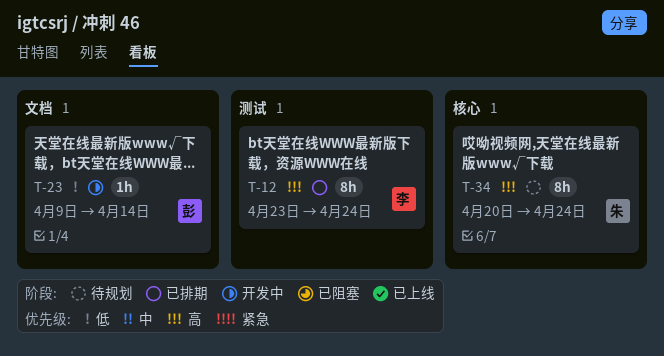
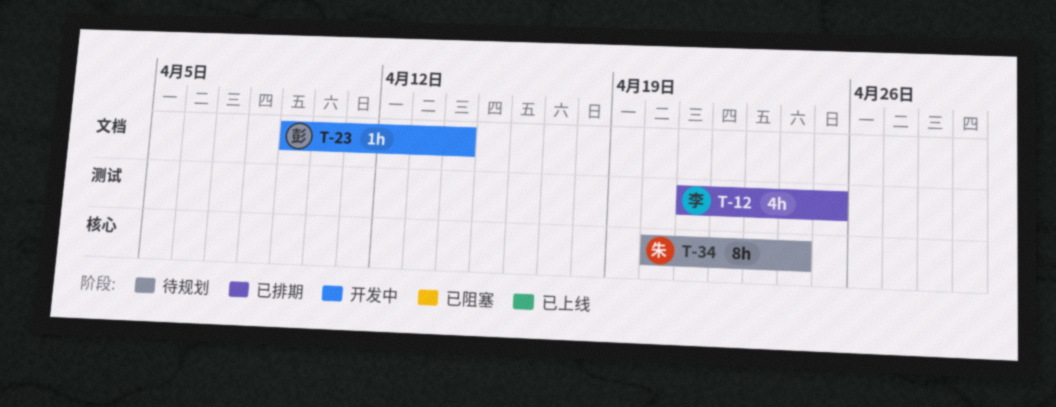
T-12, estimate: 8h -> 4h
T-12, start: Apr 23 -> Apr 21
T-12, due: Apr 24 -> Apr 25

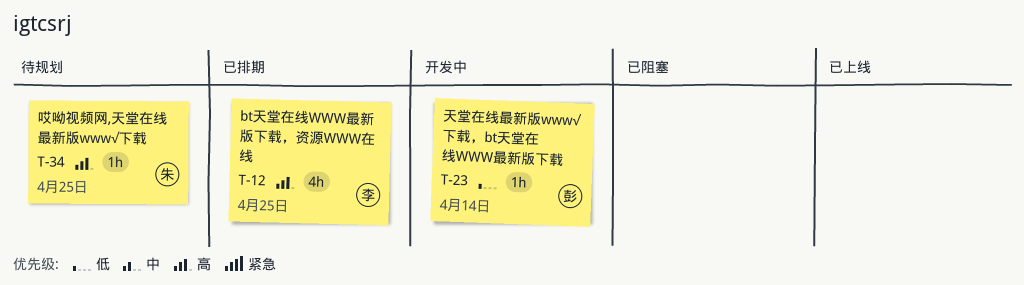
T-34, estimate: 8h -> 1h
T-34, due: Apr 24 -> Apr 25

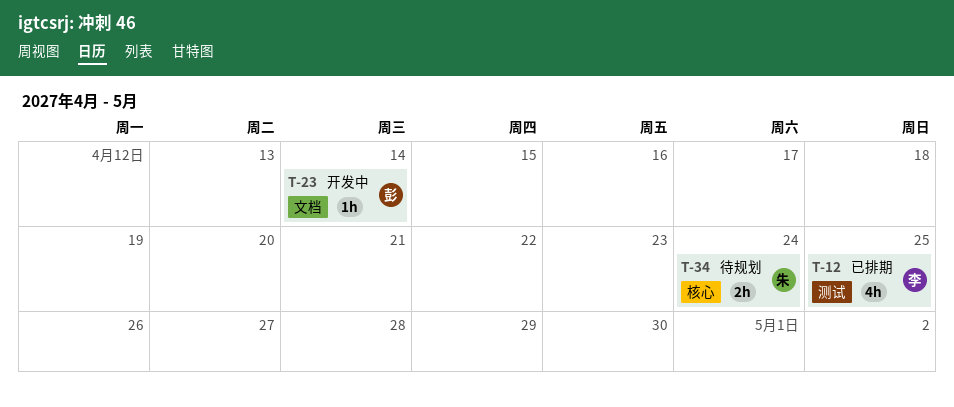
T-34, estimate: 1h -> 2h
T-34, due: Apr 25 -> Apr 24

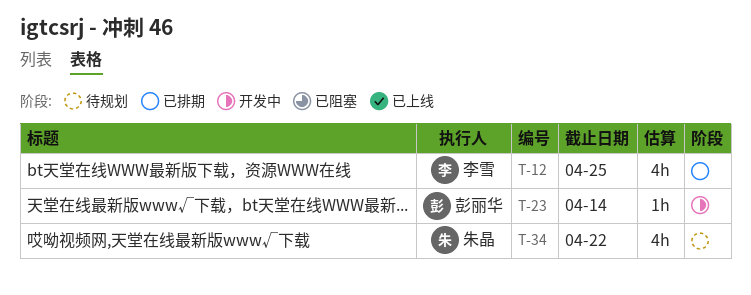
T-34, estimate: 2h -> 4h
T-34, due: Apr 24 -> Apr 22

